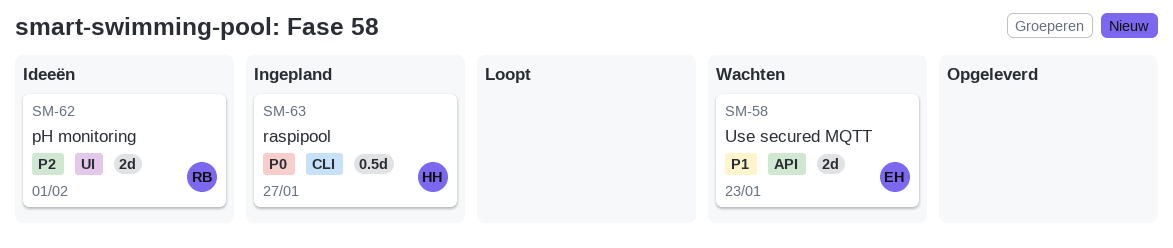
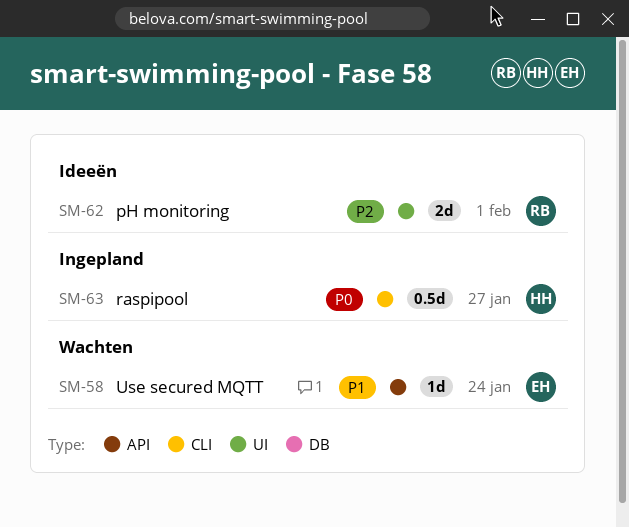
SM-58, estimate: 2d -> 1d
SM-58, due: Jan 23 -> Jan 24

